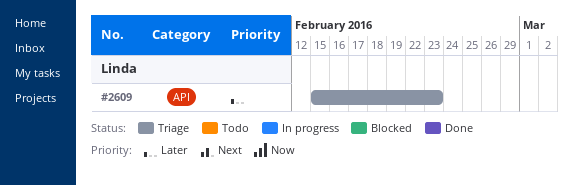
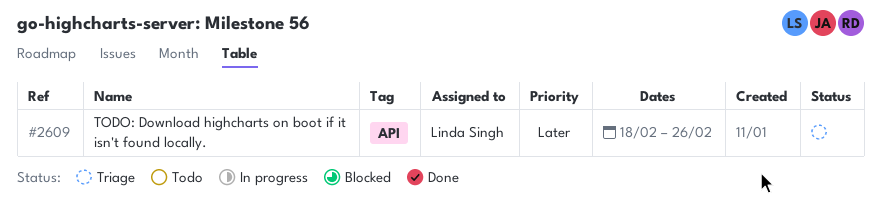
#2609, start: Feb 15 -> Feb 18
#2609, due: Feb 23 -> Feb 26

